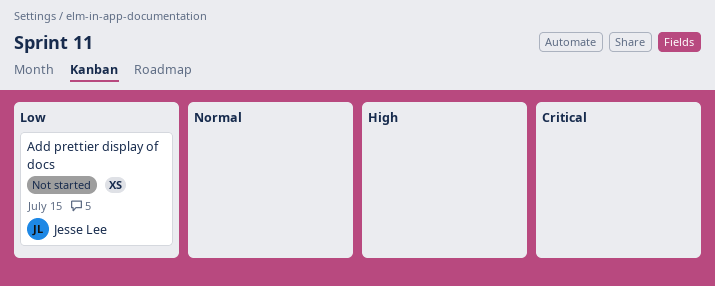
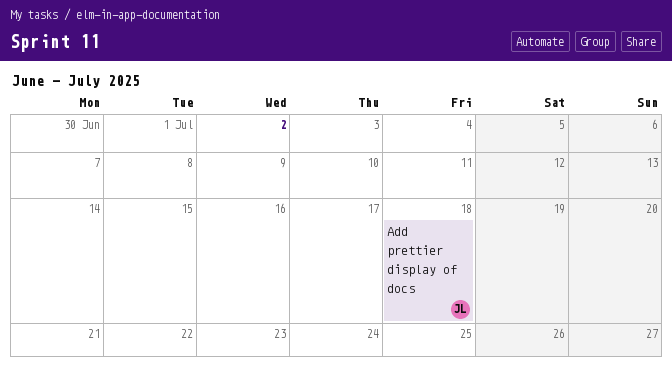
Add prettier display of docs, due: Jul 15 -> Jul 18

